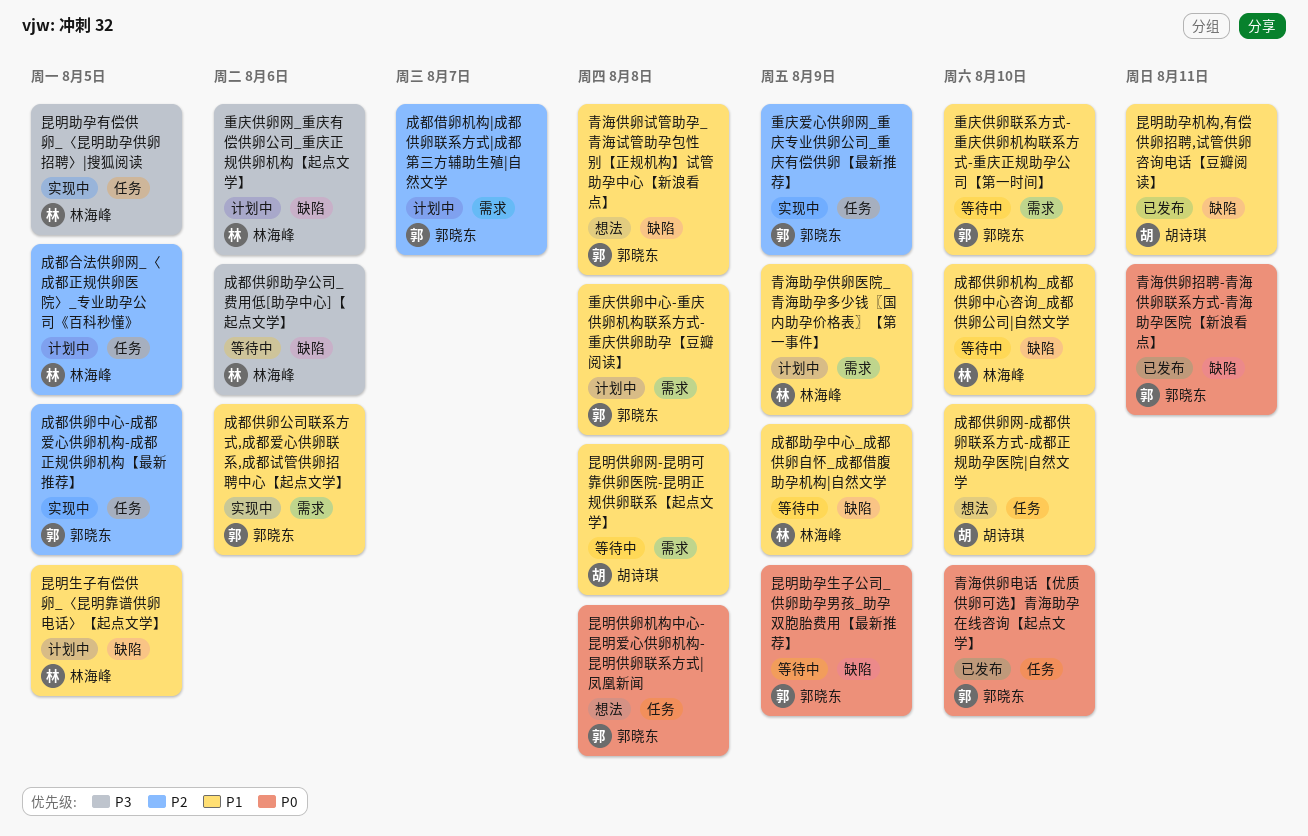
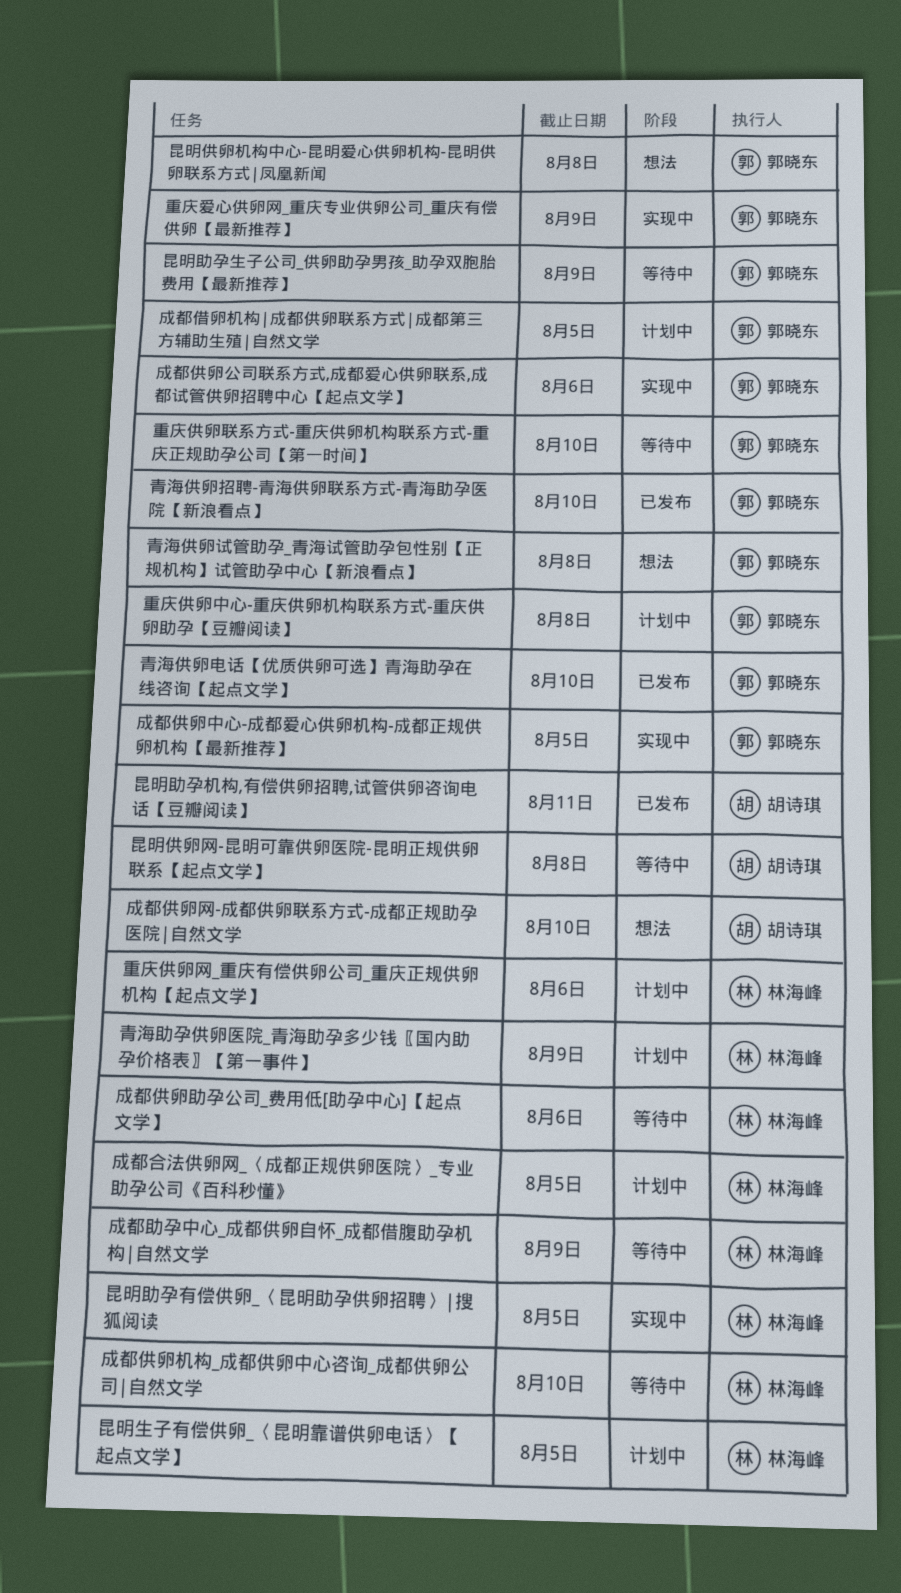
成都借卵机构|成都供卵联系方式|成都第三方辅助生殖|自然文学, due: Aug 7 -> Aug 5
青海供卵招聘-青海供卵联系方式-青海助孕医院【新浪看点】, due: Aug 11 -> Aug 10

